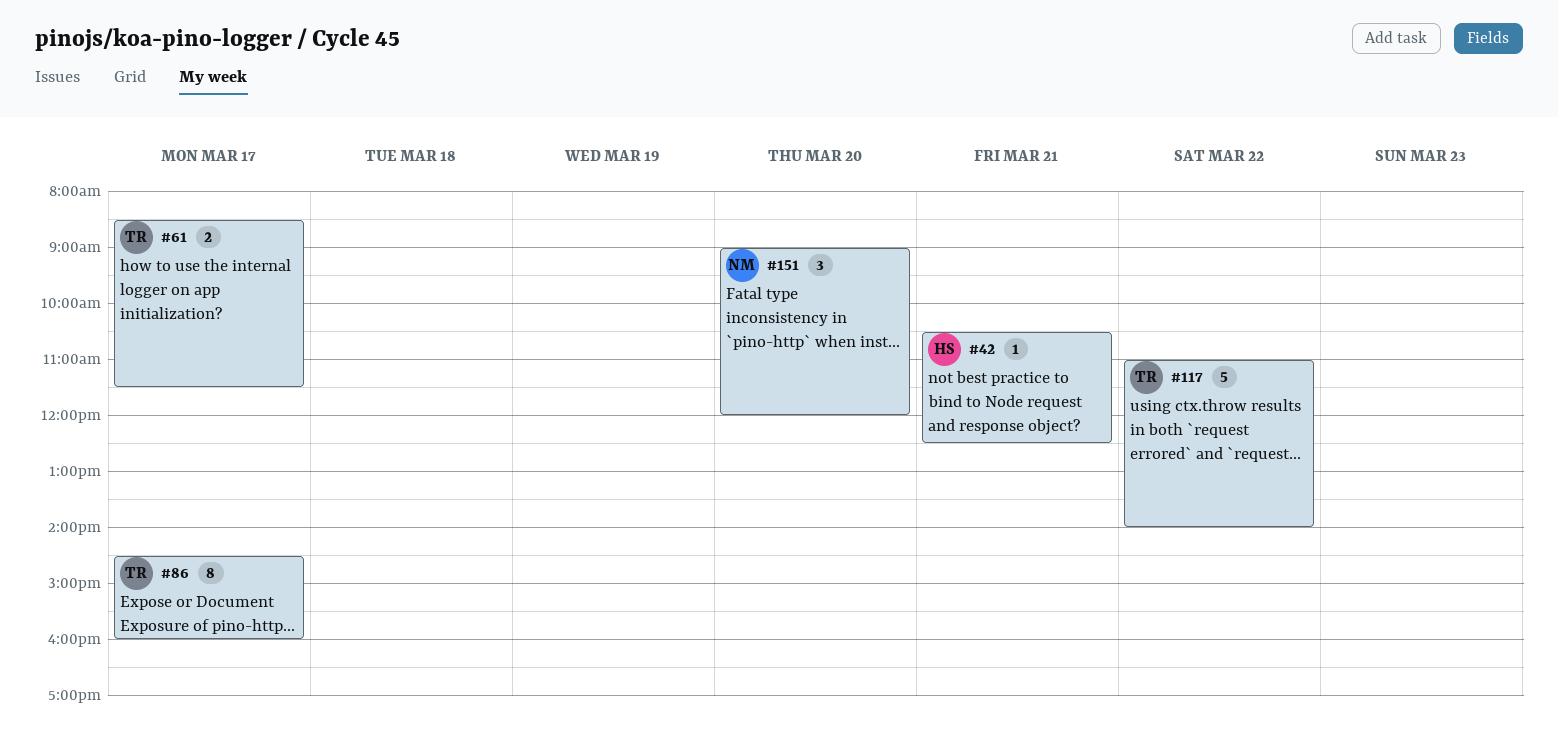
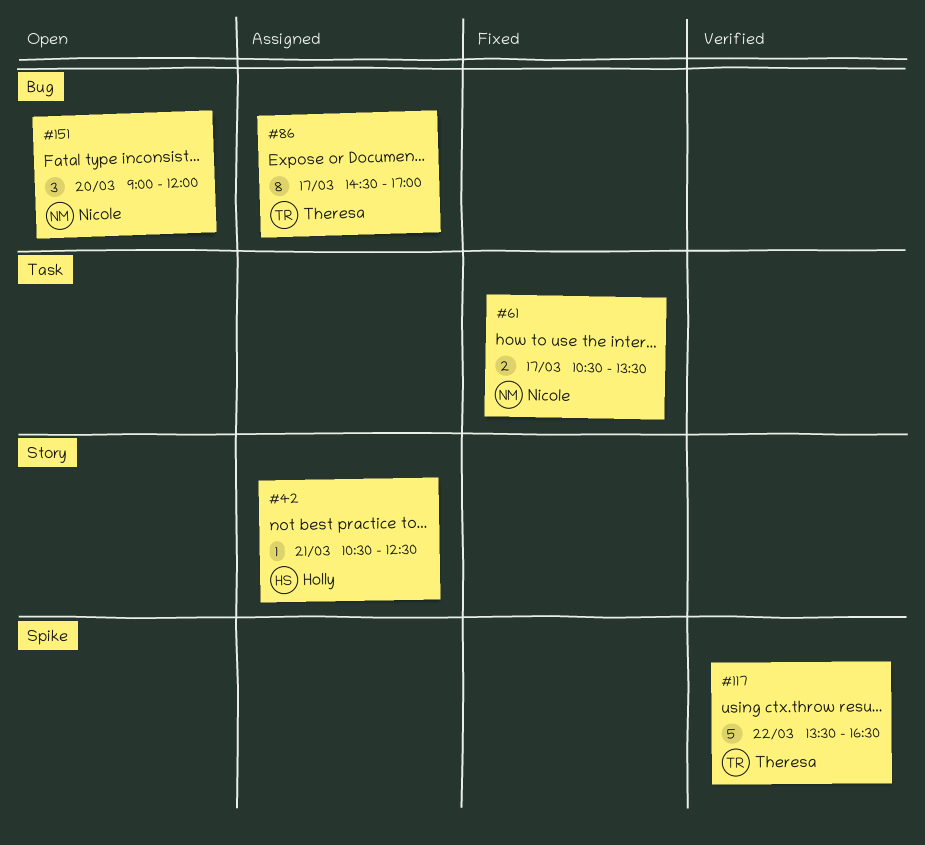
#61, owner: Theresa -> Nicole
#61, begins: 08:30 -> 10:30
#61, ends: 11:30 -> 13:30
#86, ends: 16:00 -> 17:00
#117, begins: 11:00 -> 13:30
#117, ends: 14:00 -> 16:30

